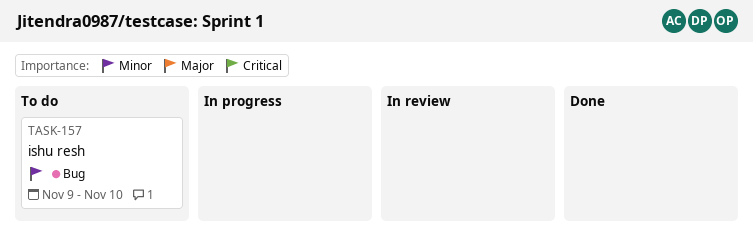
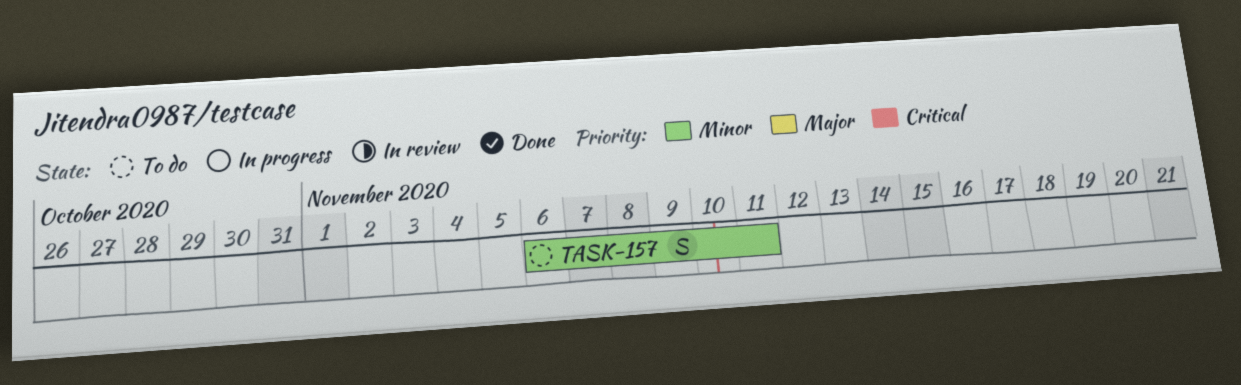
TASK-157, start: Nov 9 -> Nov 6
TASK-157, due: Nov 10 -> Nov 11

